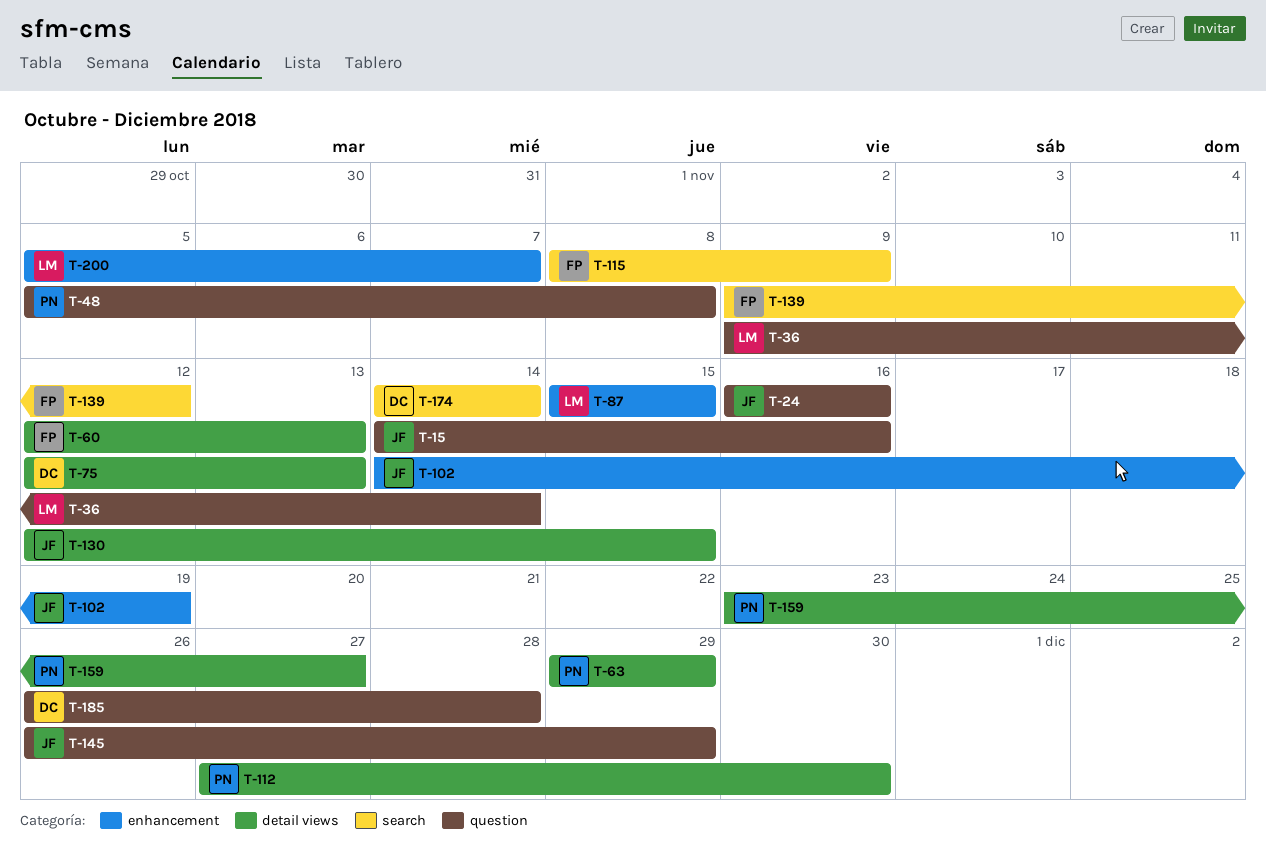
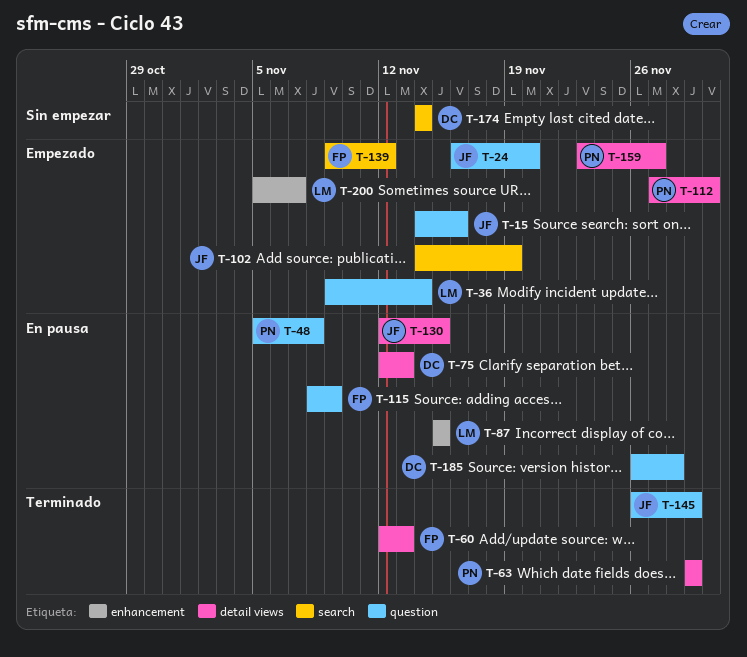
T-24, due: Nov 16 -> Nov 20
T-102, label: enhancement -> search
T-115, label: search -> question

